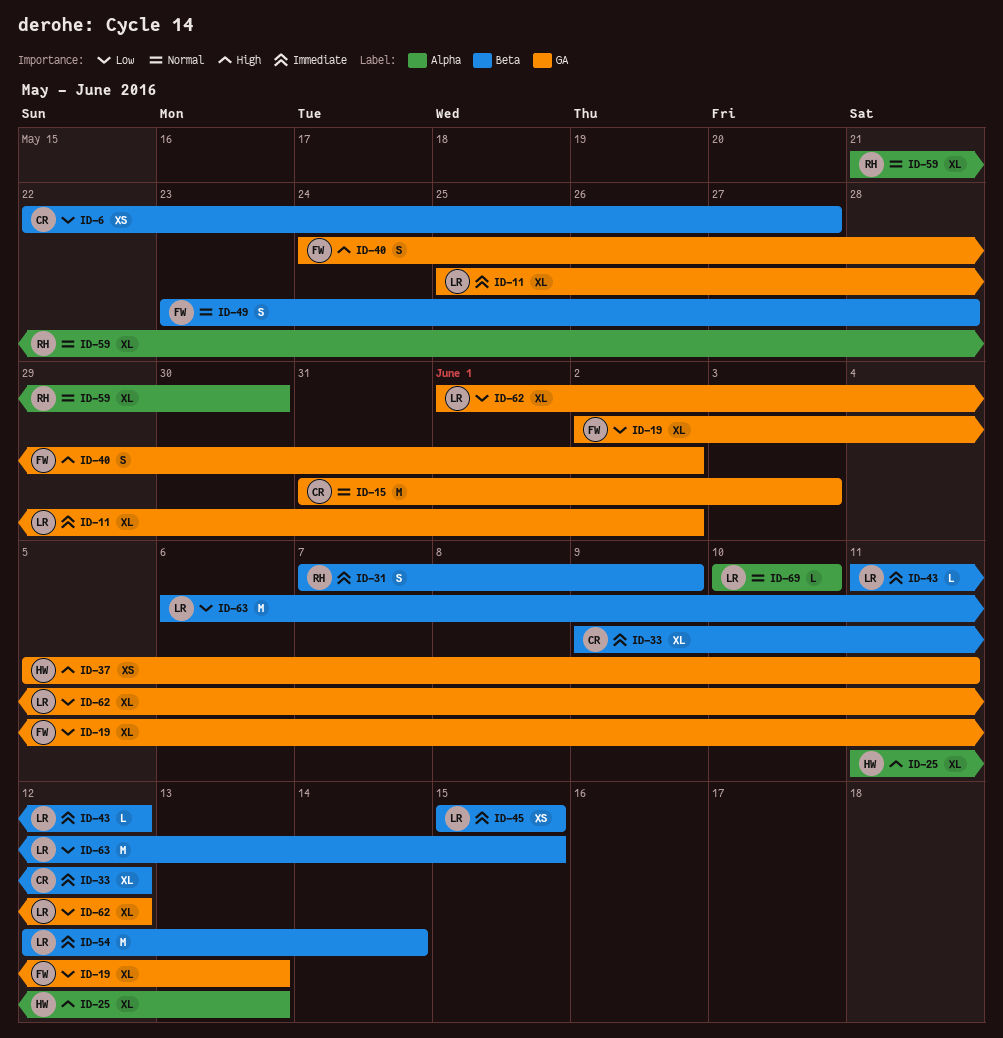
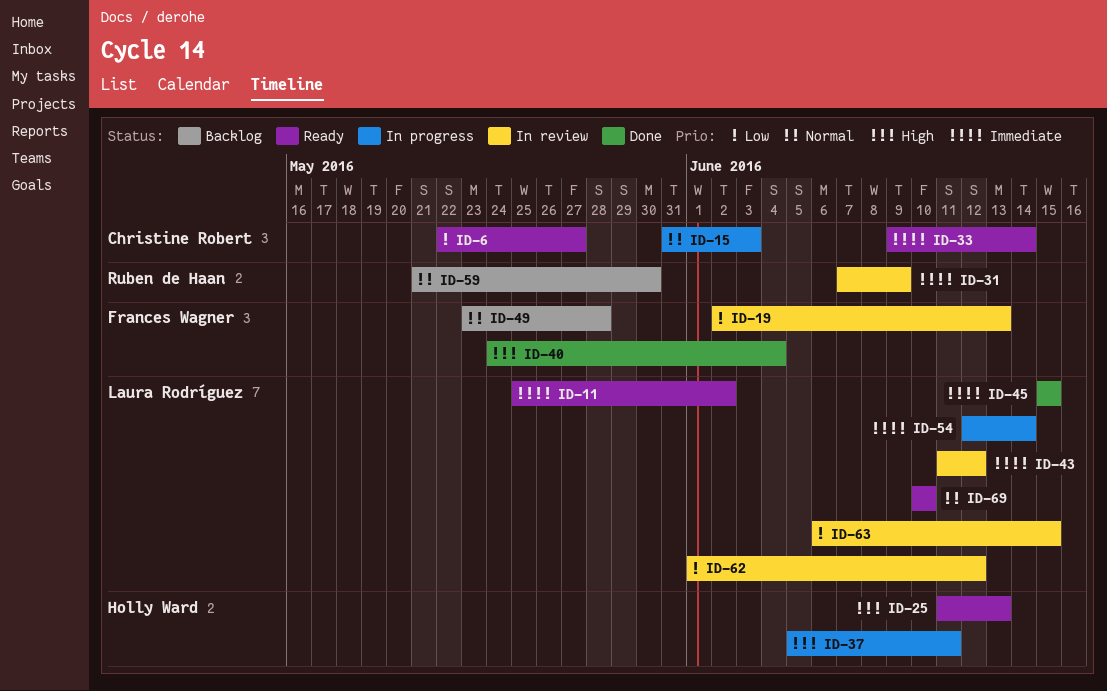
ID-33, due: Jun 12 -> Jun 14
ID-40, due: Jun 2 -> Jun 4

